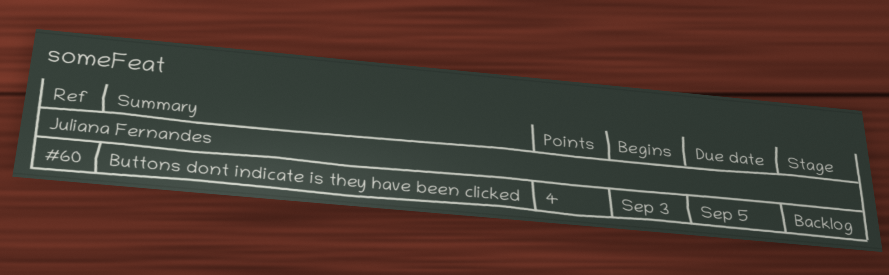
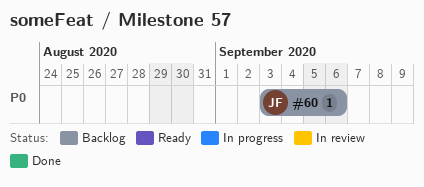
#60, estimate: 4 -> 1
#60, due: Sep 5 -> Sep 6

